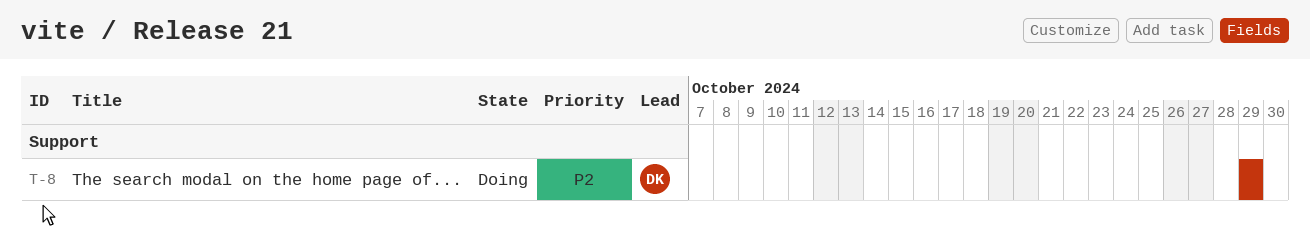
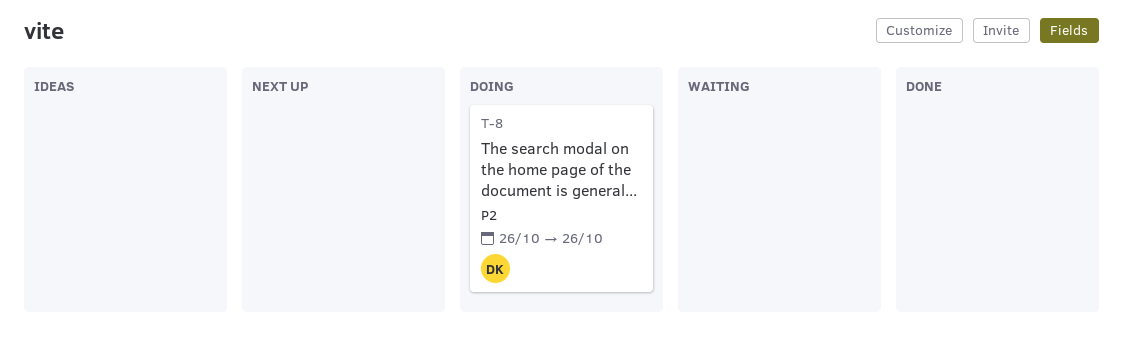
T-8, start: Oct 29 -> Oct 26
T-8, due: Oct 29 -> Oct 26

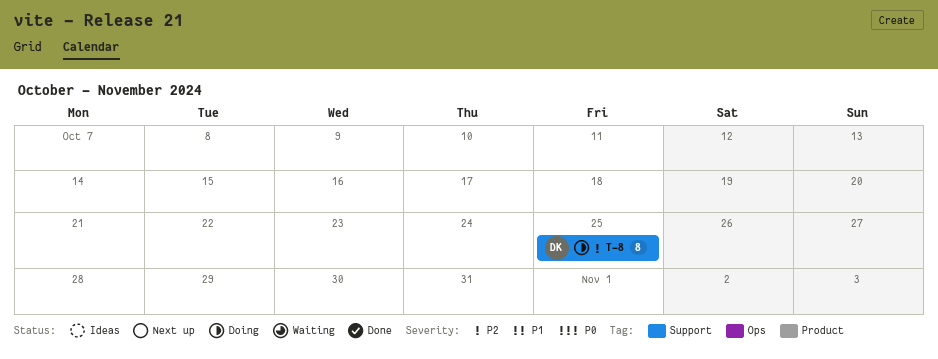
T-8, start: Oct 26 -> Oct 25
T-8, due: Oct 26 -> Oct 25

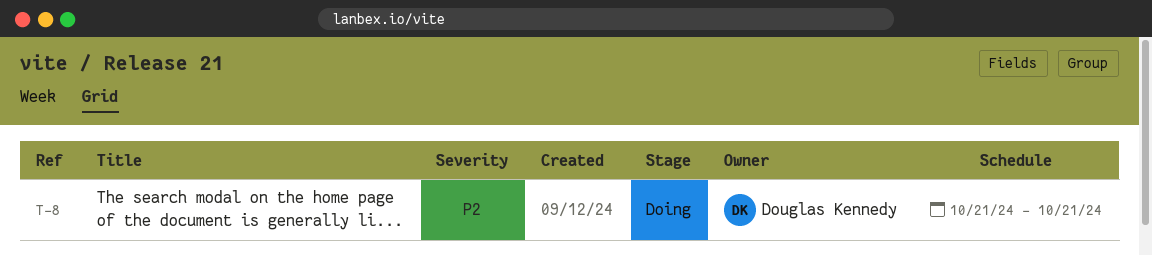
T-8, start: Oct 25 -> Oct 21
T-8, due: Oct 25 -> Oct 21

